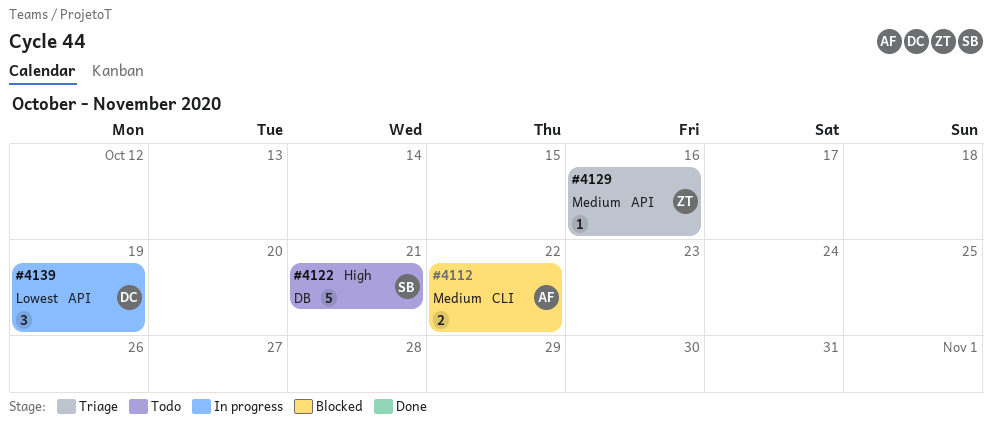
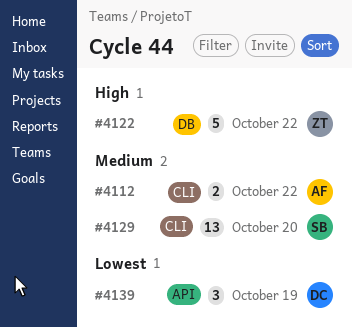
#4122, owner: SB -> ZT
#4122, due: Oct 21 -> Oct 22
#4129, owner: ZT -> SB
#4129, label: API -> CLI
#4129, estimate: 1 -> 13
#4129, due: Oct 16 -> Oct 20

